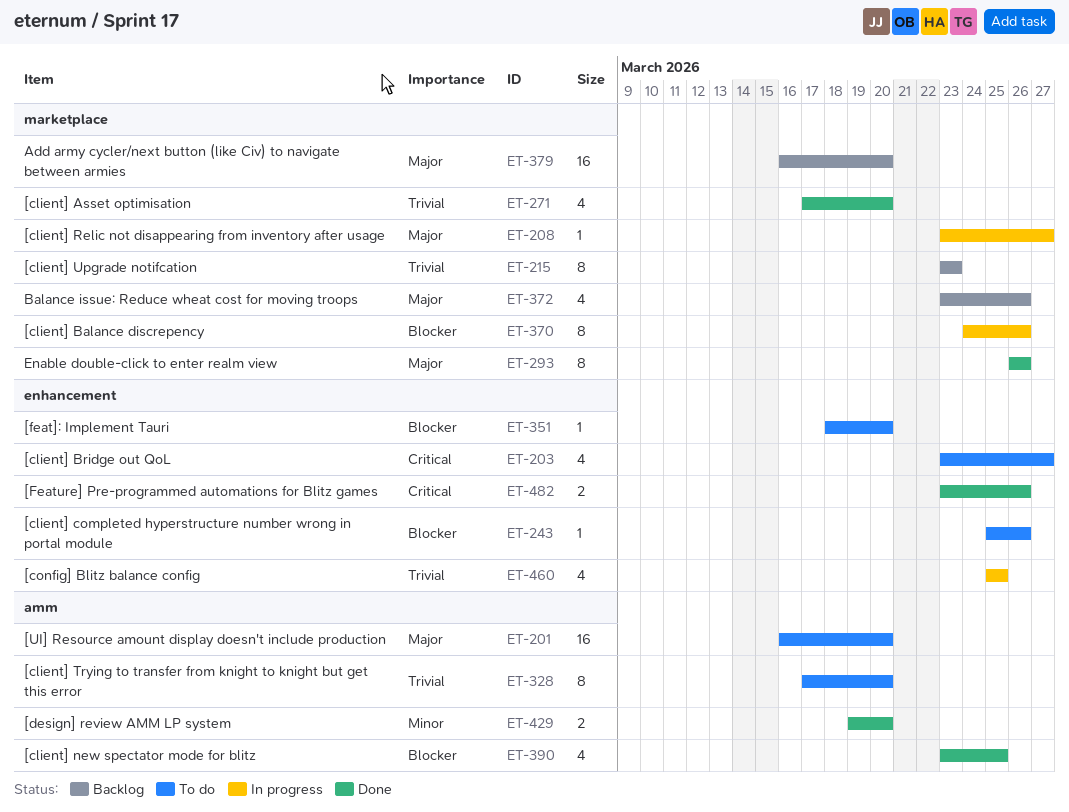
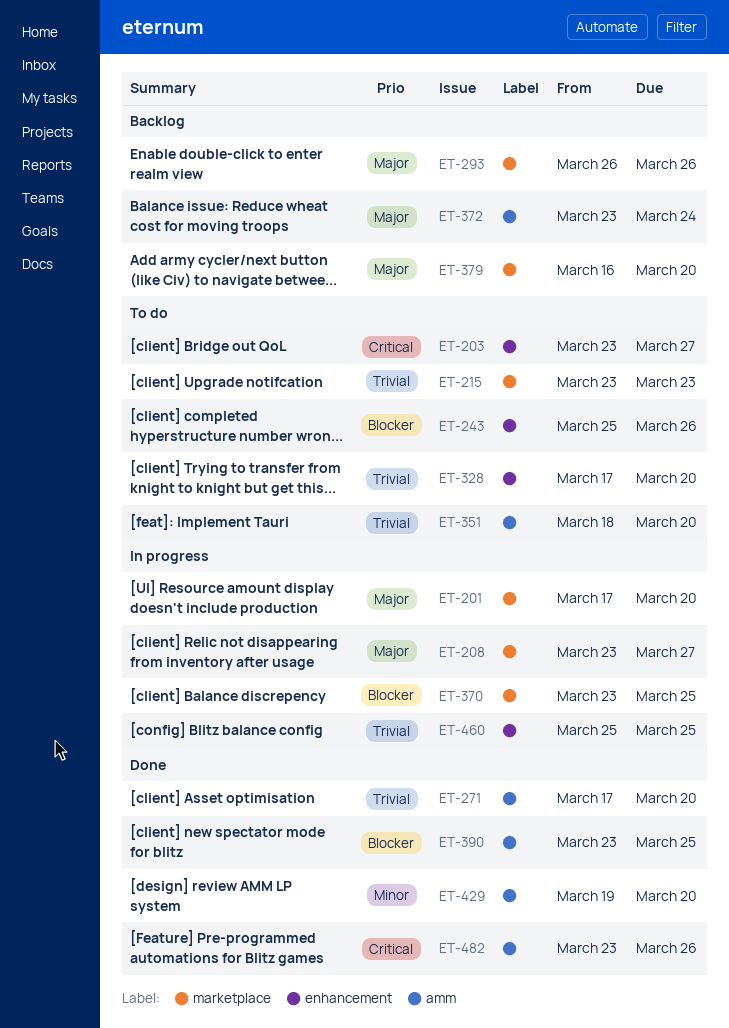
ET-201, status: To do -> In progress
ET-201, label: amm -> marketplace
ET-201, start: Mar 16 -> Mar 17
ET-215, status: Backlog -> To do
ET-271, label: marketplace -> amm
ET-293, status: Done -> Backlog
ET-328, label: amm -> enhancement
ET-351, priority: Blocker -> Trivial
ET-351, label: enhancement -> amm
ET-370, start: Mar 24 -> Mar 23
ET-370, due: Mar 26 -> Mar 25
ET-372, label: marketplace -> amm
ET-372, due: Mar 26 -> Mar 24
ET-482, label: enhancement -> amm

